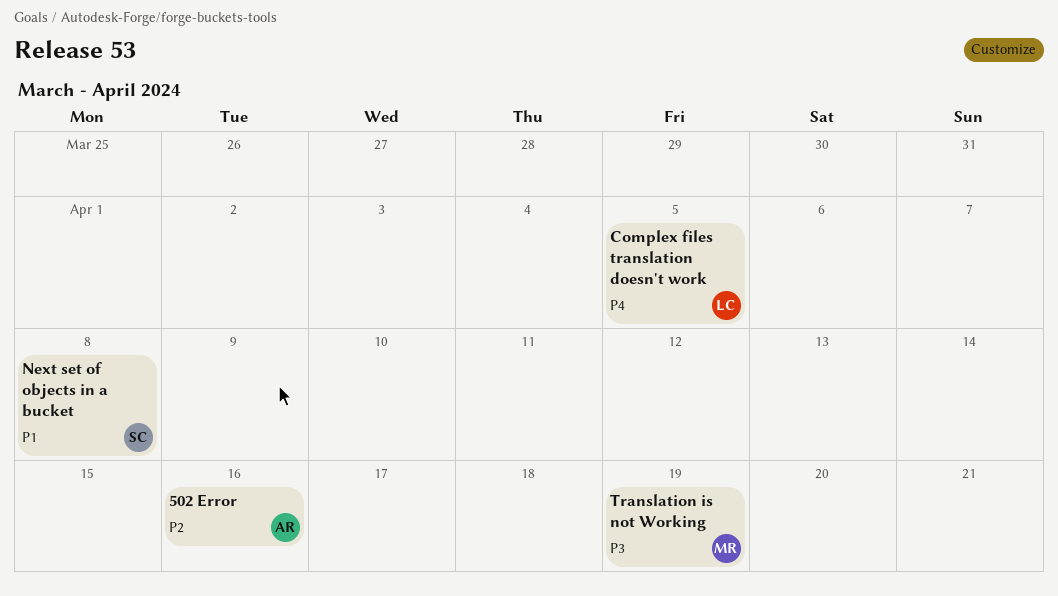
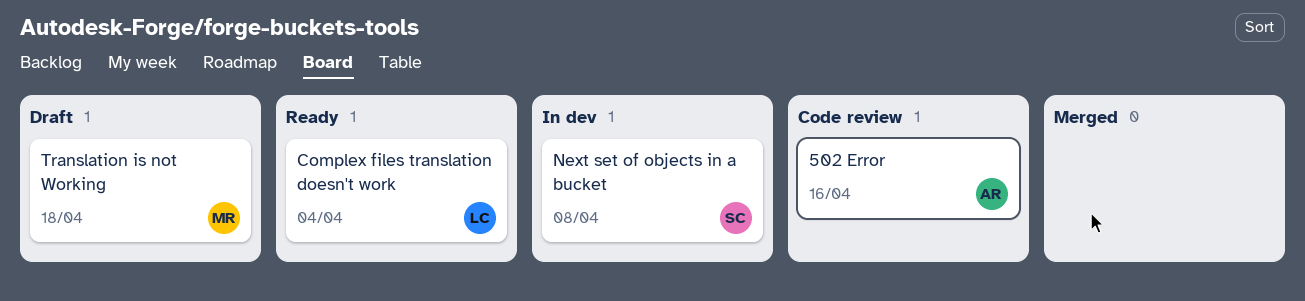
Complex files translation doesn't work, due: Apr 5 -> Apr 4
Translation is not Working, due: Apr 19 -> Apr 18

